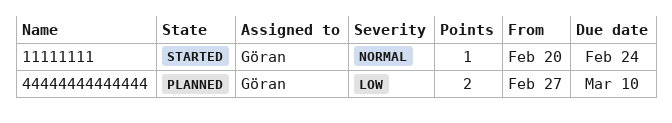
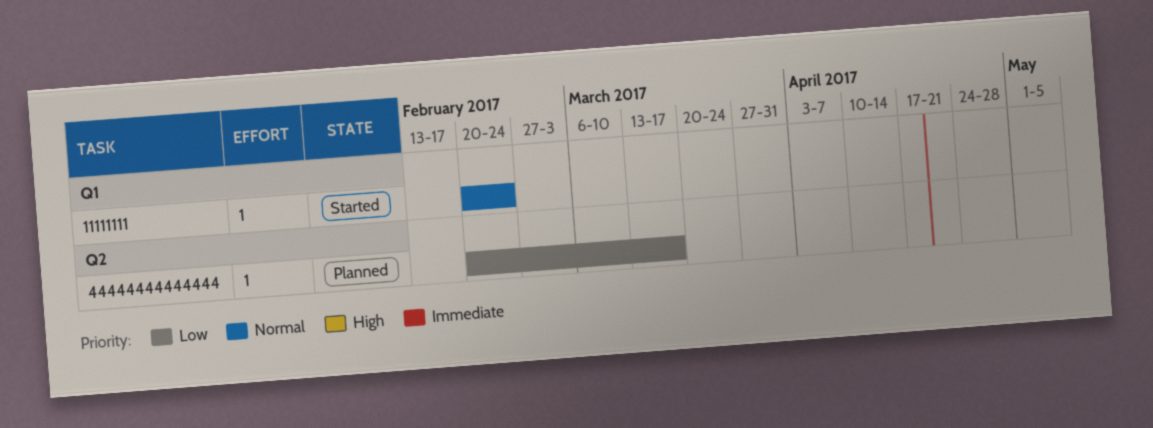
44444444444444, estimate: 2 -> 1
44444444444444, start: Feb 27 -> Feb 20
44444444444444, due: Mar 10 -> Mar 17

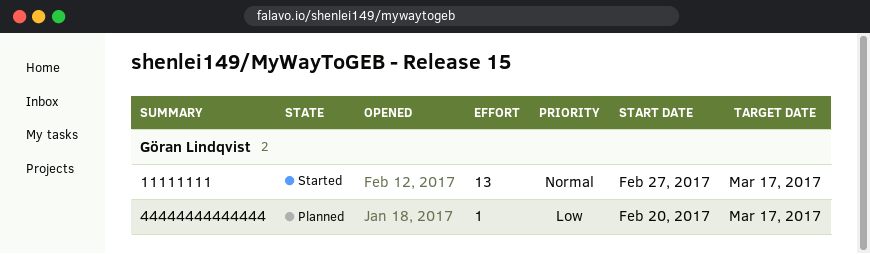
11111111, estimate: 1 -> 13
11111111, start: Feb 20 -> Feb 27
11111111, due: Feb 24 -> Mar 17

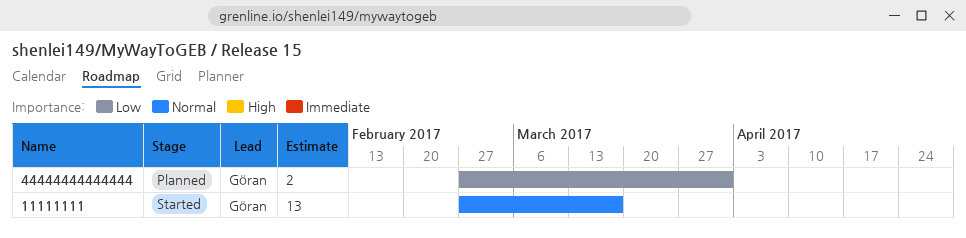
44444444444444, estimate: 1 -> 2
44444444444444, start: Feb 20 -> Feb 27
44444444444444, due: Mar 17 -> Mar 31

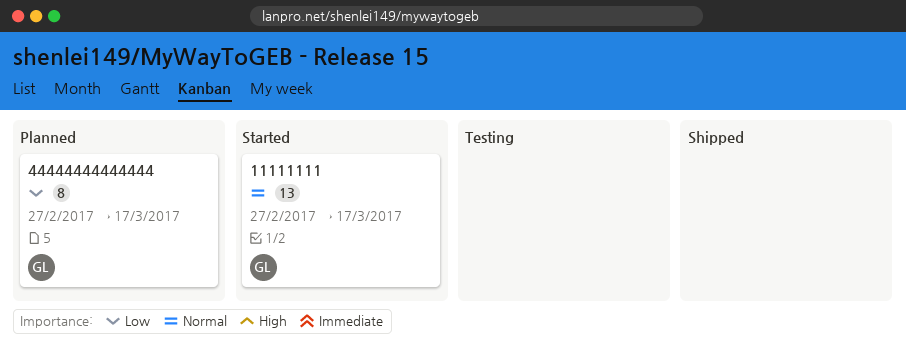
44444444444444, estimate: 2 -> 8
44444444444444, due: Mar 31 -> Mar 17

